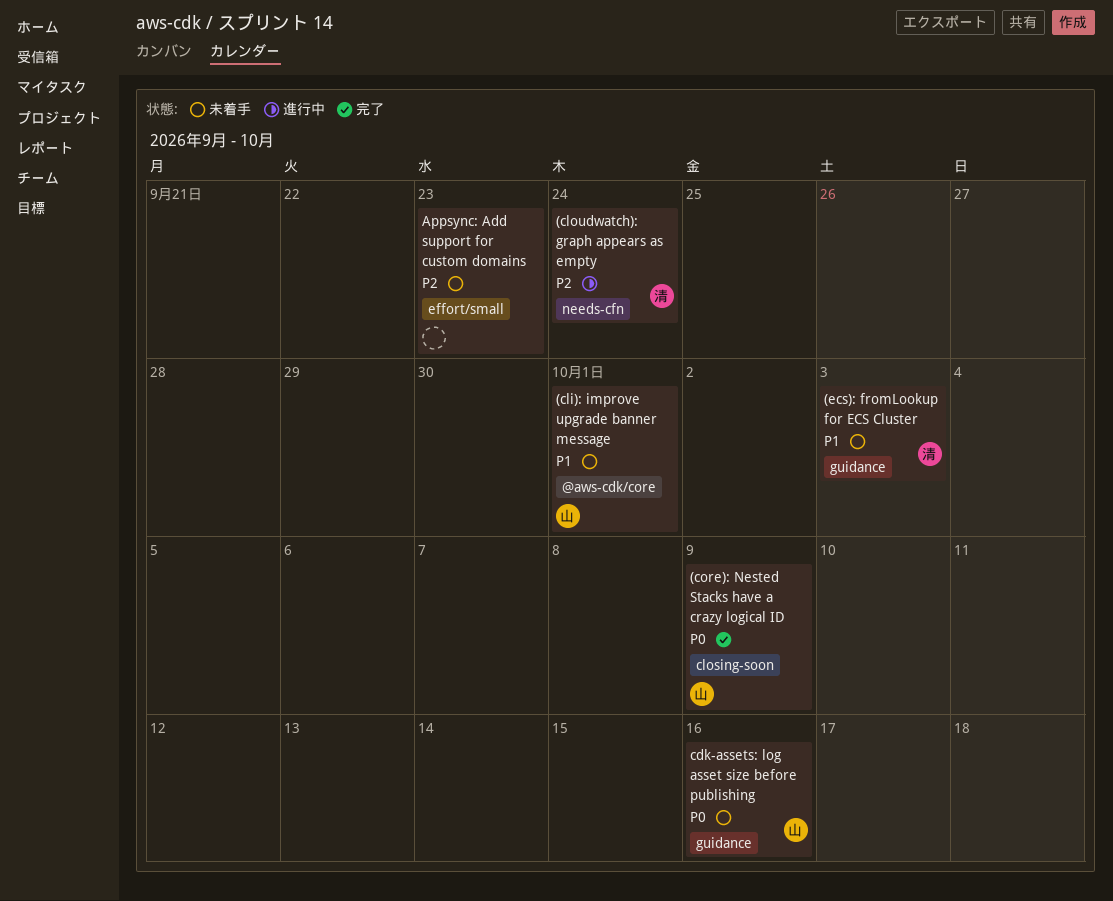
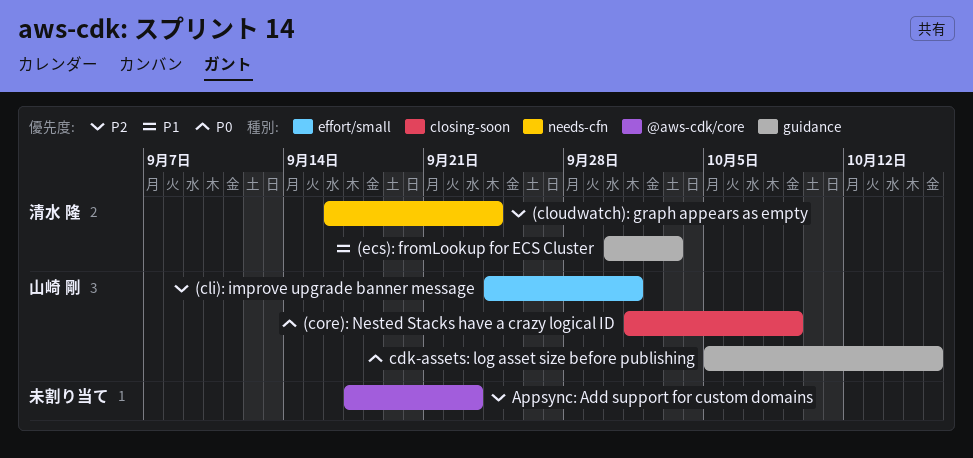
(cli): improve upgrade banner message, priority: P1 -> P2
(cli): improve upgrade banner message, label: @aws-cdk/core -> effort/small
Appsync: Add support for custom domains, label: effort/small -> @aws-cdk/core

